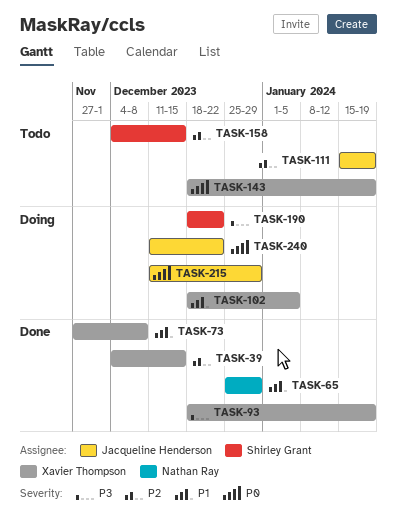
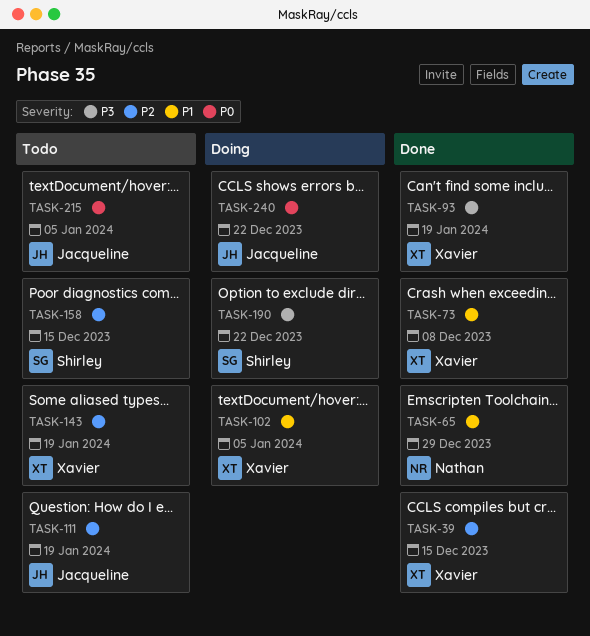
TASK-143, priority: P0 -> P2
TASK-215, status: Doing -> Todo
TASK-215, due: Dec 29 -> Jan 5

